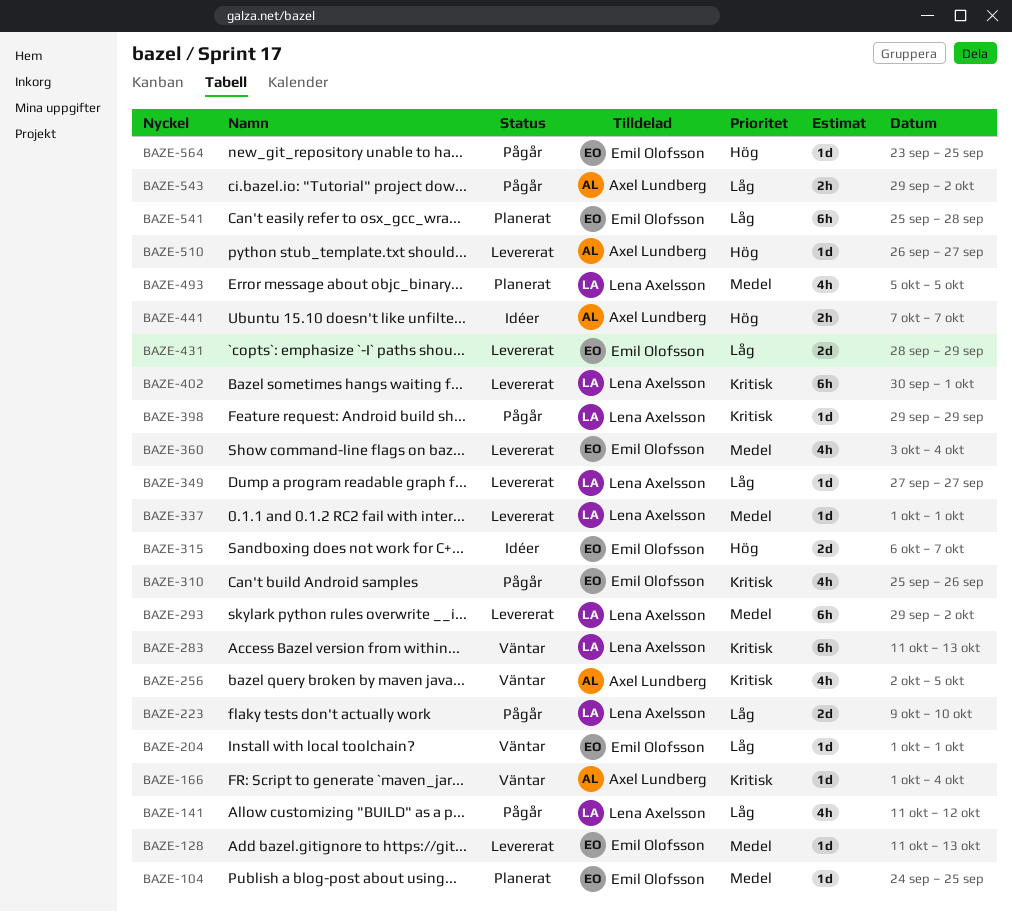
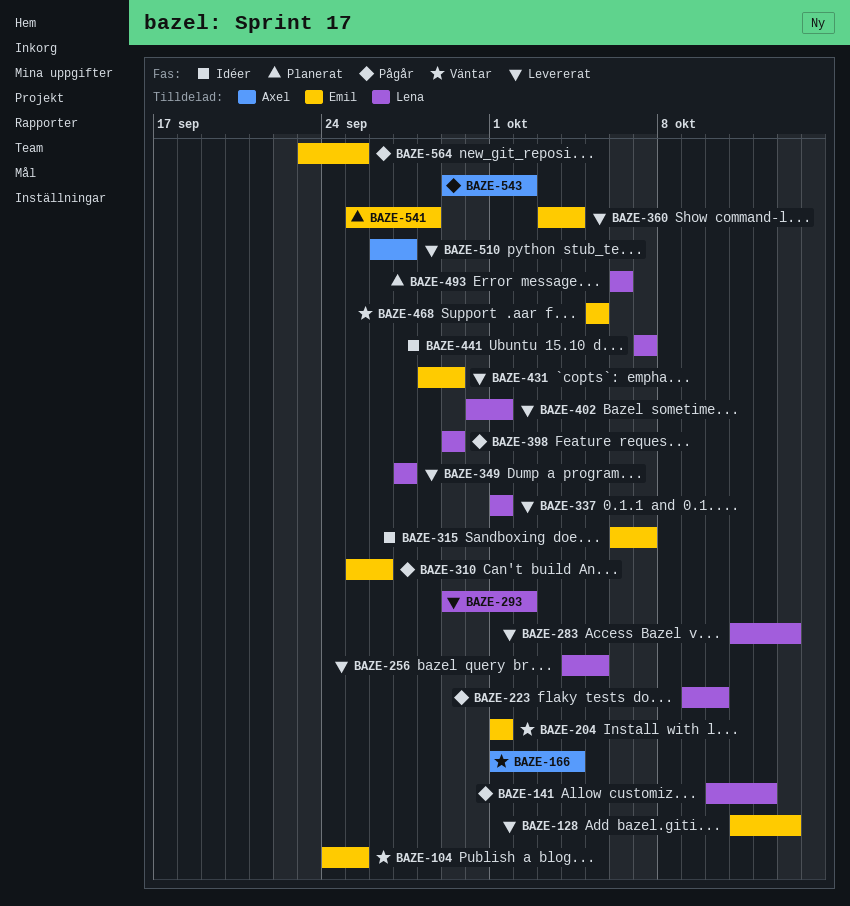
BAZE-104, status: Planerat -> Väntar
BAZE-141, start: Oct 11 -> Oct 10
BAZE-256, status: Väntar -> Levererat
BAZE-256, owner: Axel Lundberg -> Lena Axelsson
BAZE-256, start: Oct 2 -> Oct 4
BAZE-283, status: Väntar -> Levererat
BAZE-441, owner: Axel Lundberg -> Lena Axelsson
BAZE-468: none -> present
BAZE-493, start: Oct 5 -> Oct 6
BAZE-493, due: Oct 5 -> Oct 6

